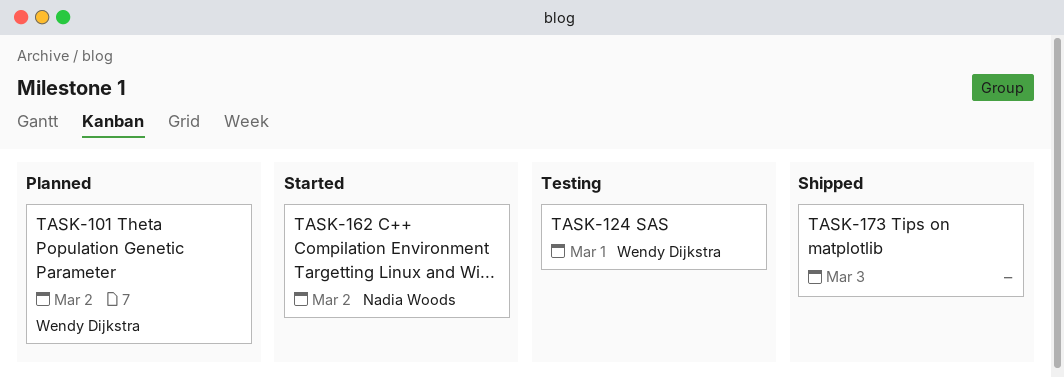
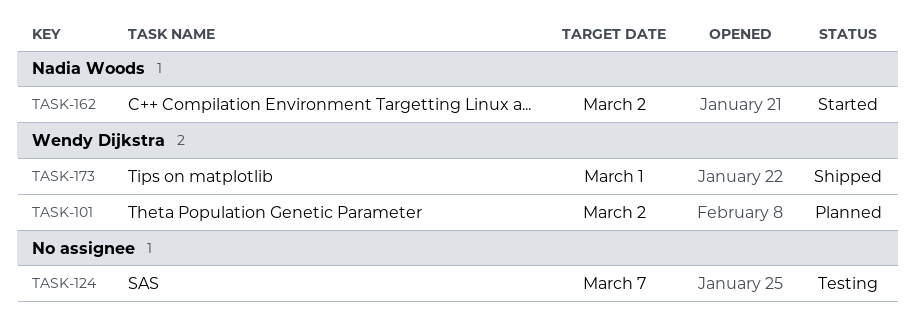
TASK-124, owner: Wendy Dijkstra -> none
TASK-124, due: Mar 1 -> Mar 7
TASK-173, owner: none -> Wendy Dijkstra
TASK-173, due: Mar 3 -> Mar 1

